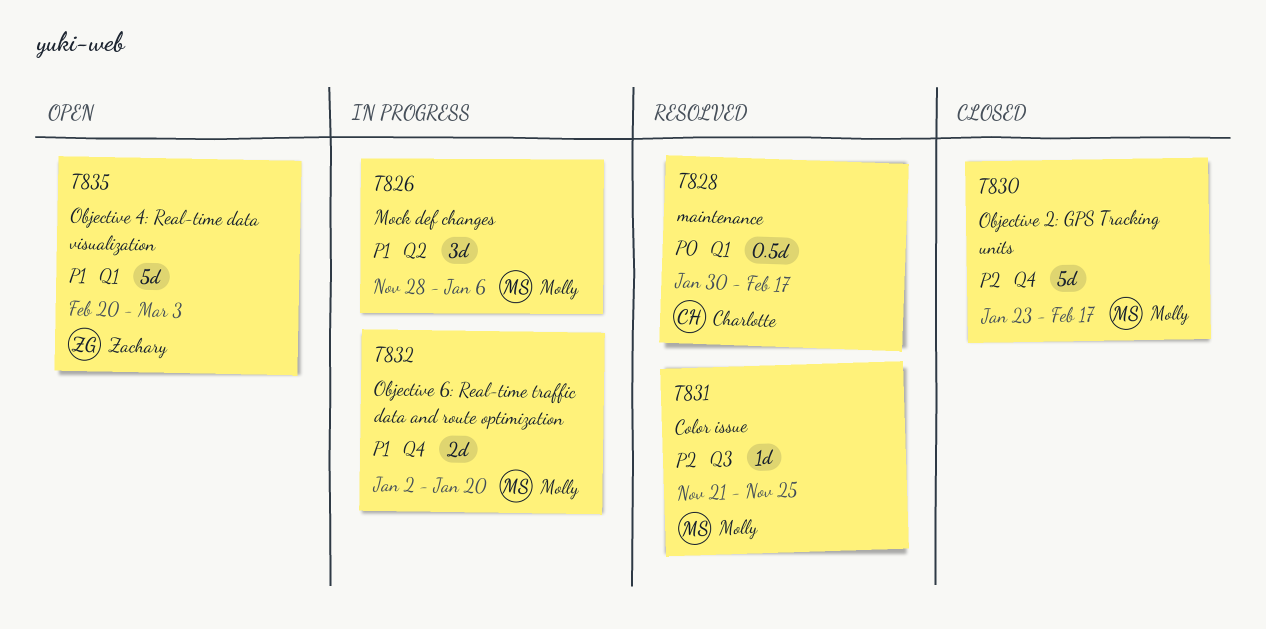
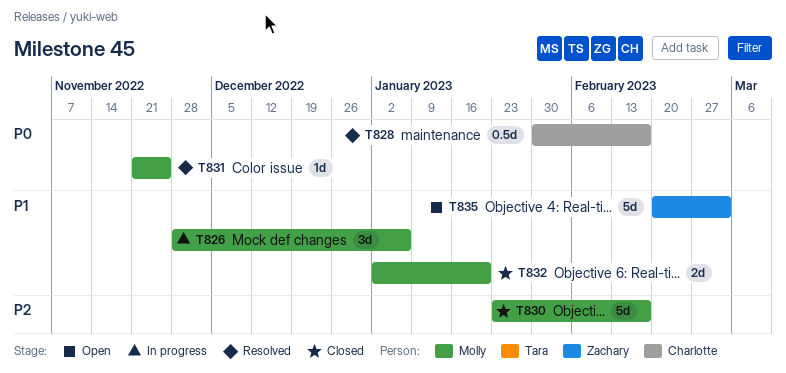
T831, priority: P2 -> P0
T832, status: In progress -> Closed

